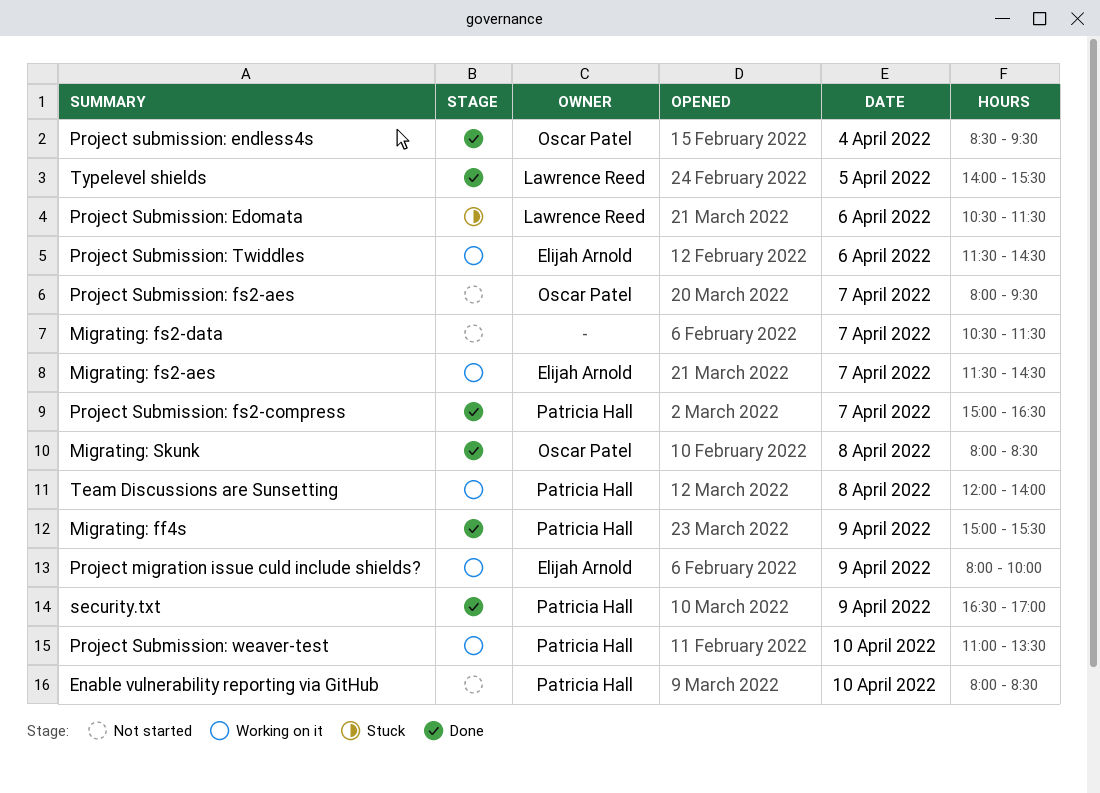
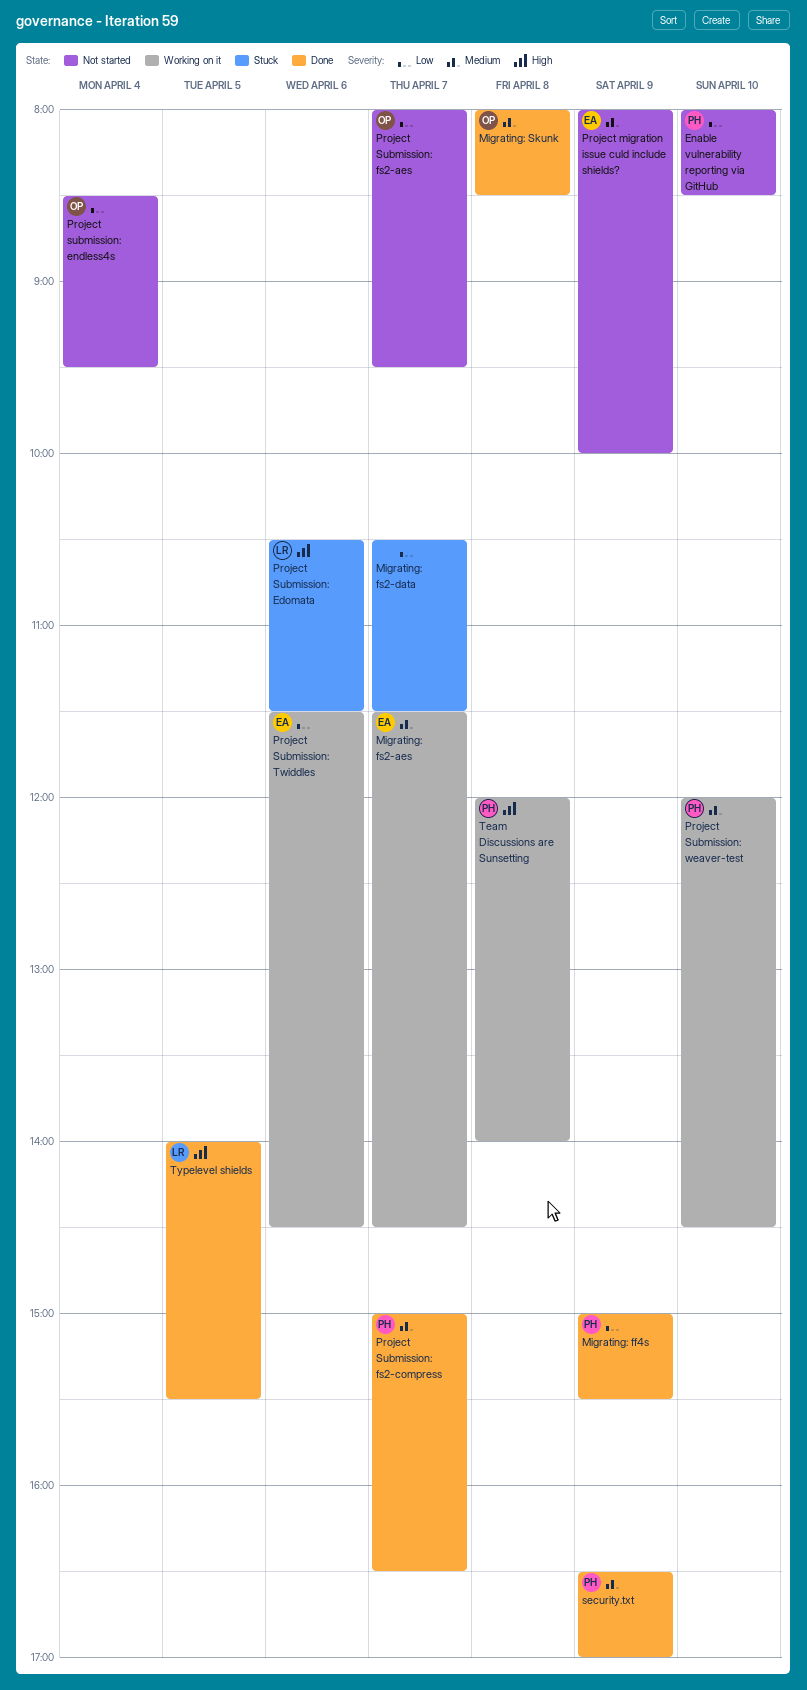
Migrating: fs2-data, status: Not started -> Stuck
Project migration issue culd include shields?, status: Working on it -> Not started
Project submission: endless4s, status: Done -> Not started
Project Submission: weaver-test, begins: 11:00 -> 12:00
Project Submission: weaver-test, ends: 13:30 -> 14:30

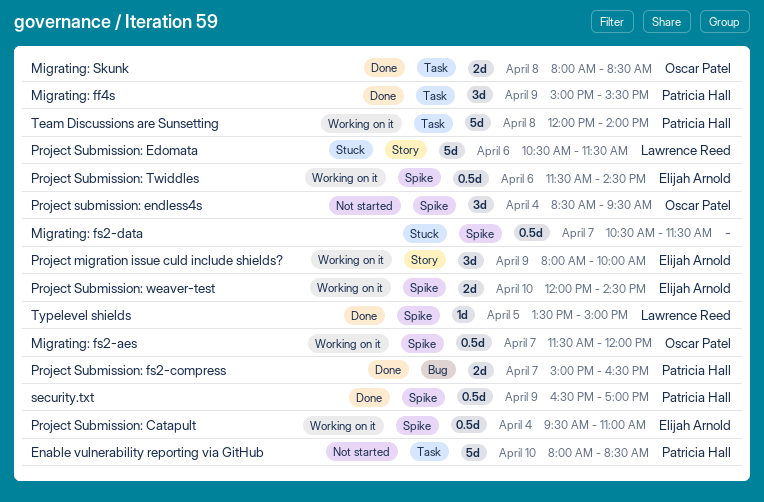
Migrating: fs2-aes, owner: Elijah Arnold -> Oscar Patel
Migrating: fs2-aes, ends: 14:30 -> 12:00
Project migration issue culd include shields?, status: Not started -> Working on it
Project Submission: Catapult: none -> present
Project Submission: fs2-aes: present -> none
Project Submission: weaver-test, owner: Patricia Hall -> Elijah Arnold
Typelevel shields, begins: 14:00 -> 13:30
Typelevel shields, ends: 15:30 -> 15:00

